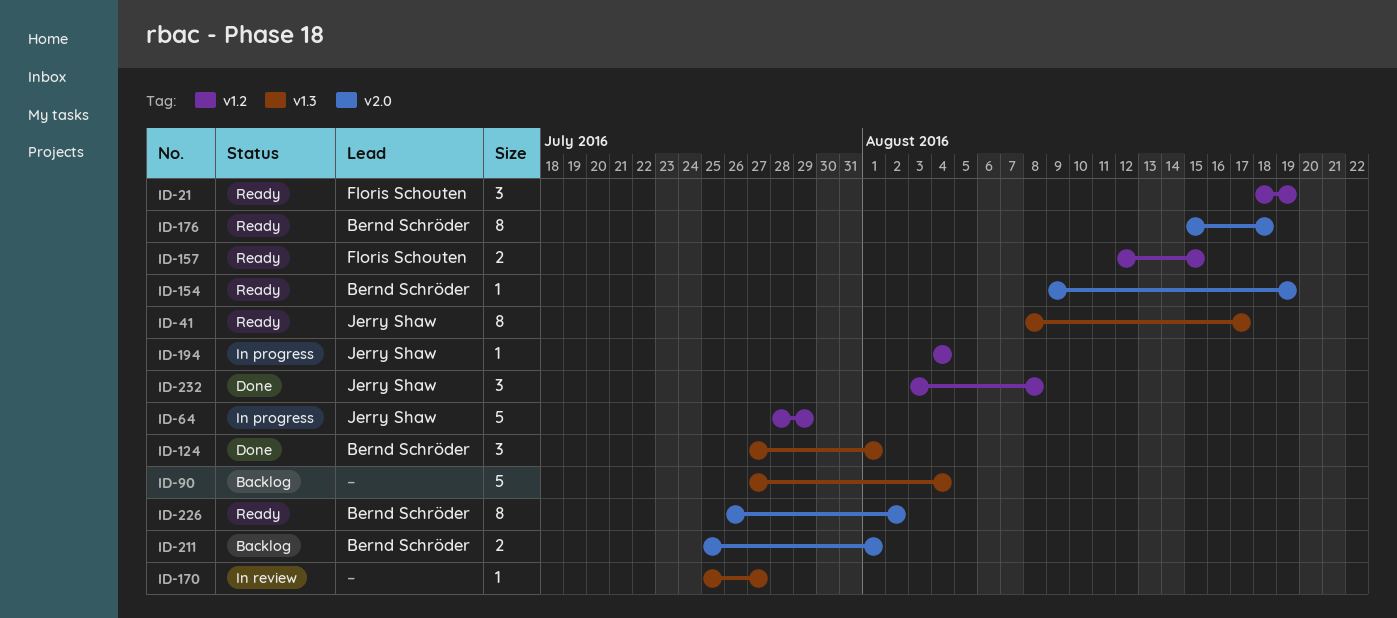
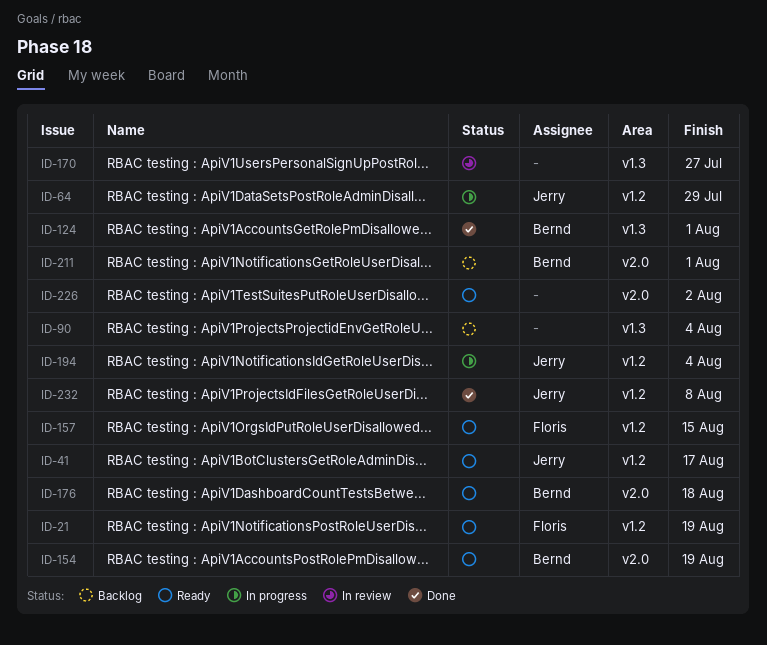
ID-41, label: v1.3 -> v1.2
ID-226, owner: Bernd Schröder -> none

